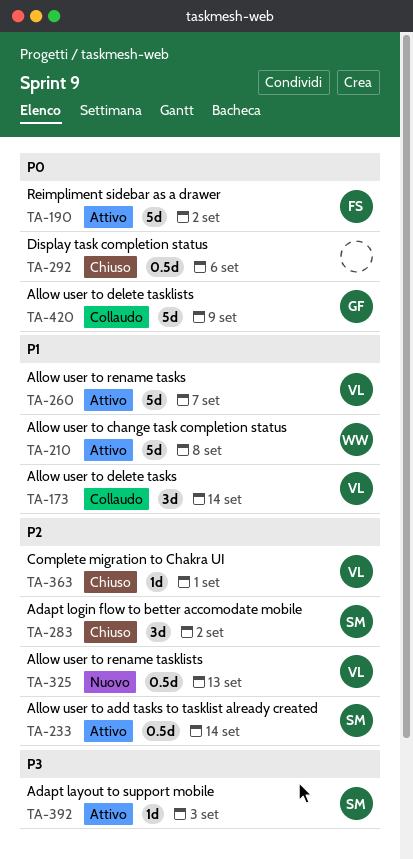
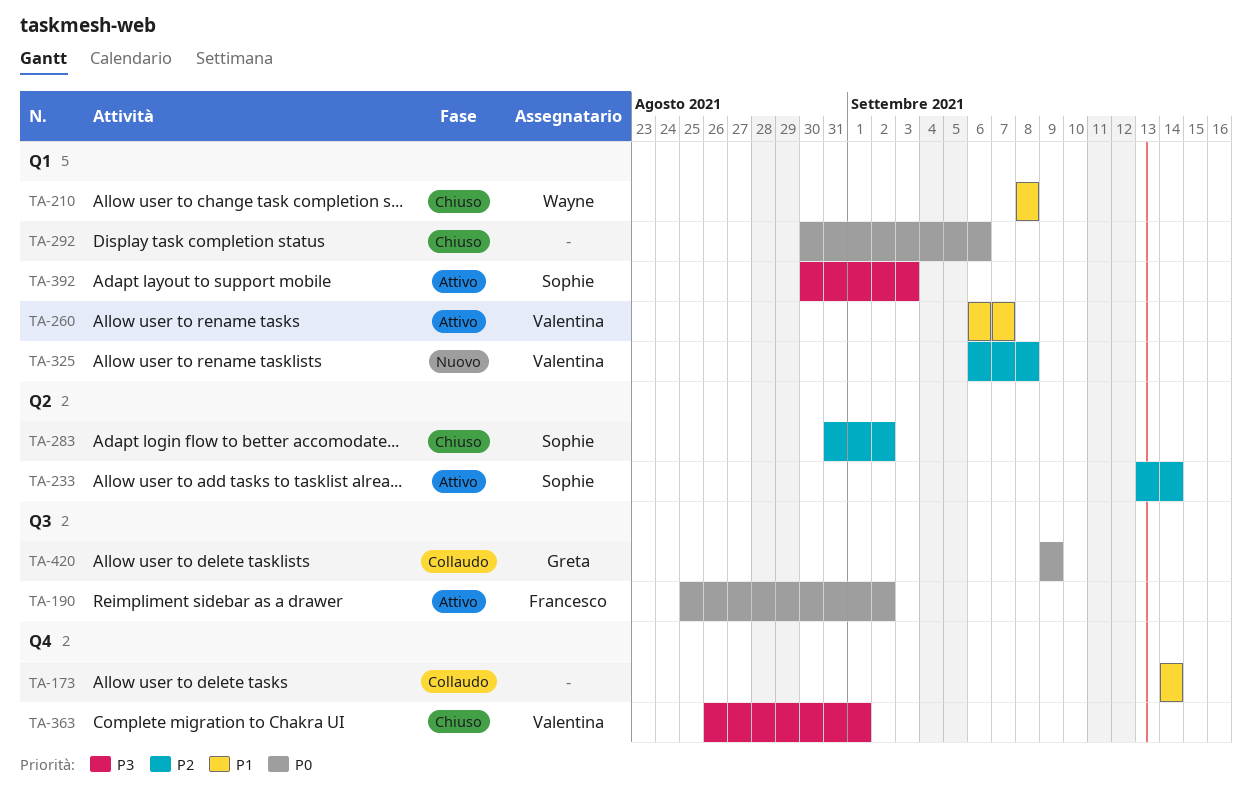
TA-173, owner: Valentina -> none
TA-210, status: Attivo -> Chiuso
TA-325, due: Sep 13 -> Sep 8
TA-363, priority: P2 -> P3

